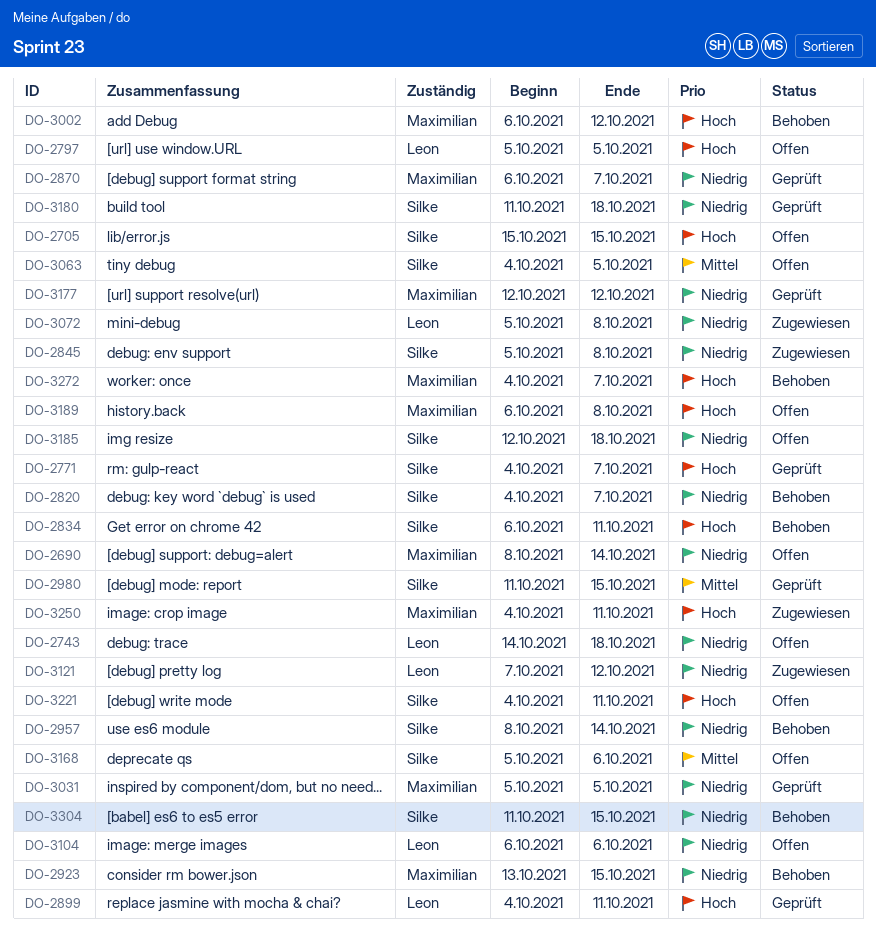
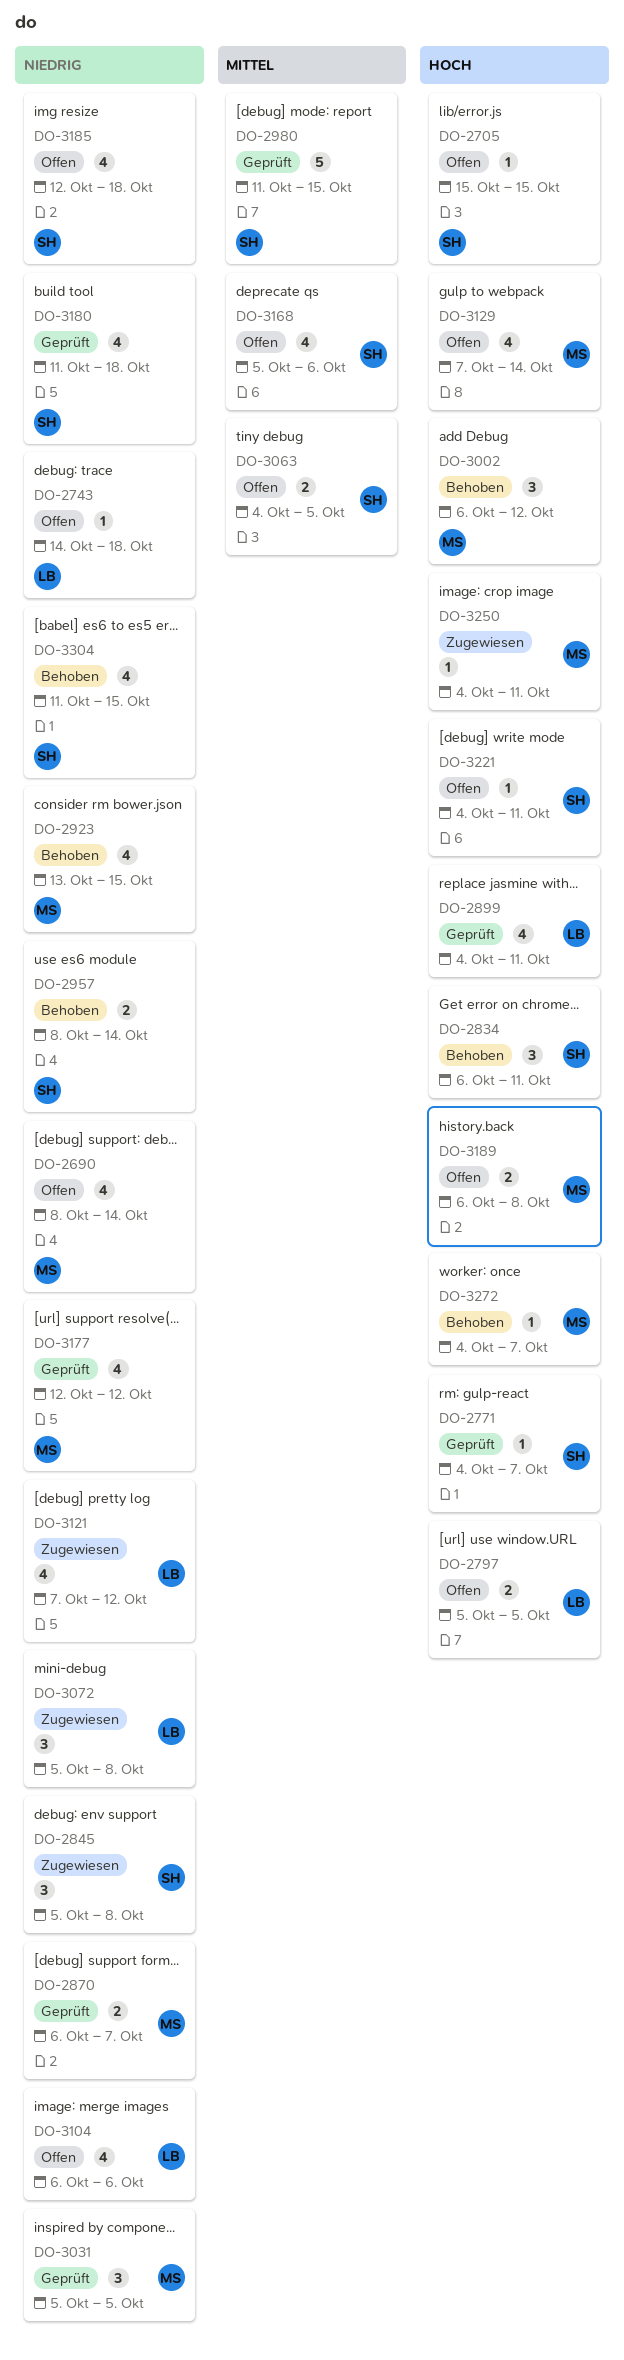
DO-2820: present -> none
DO-3129: none -> present

